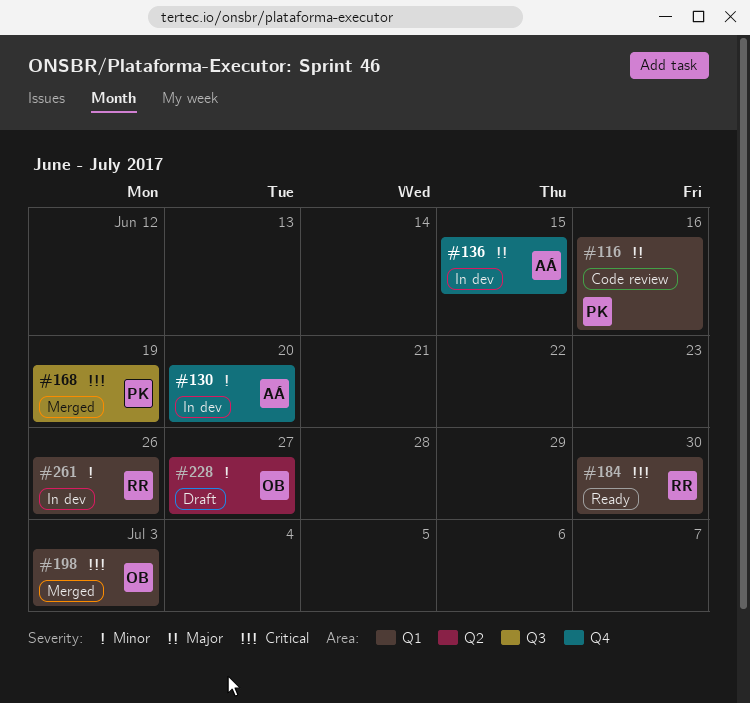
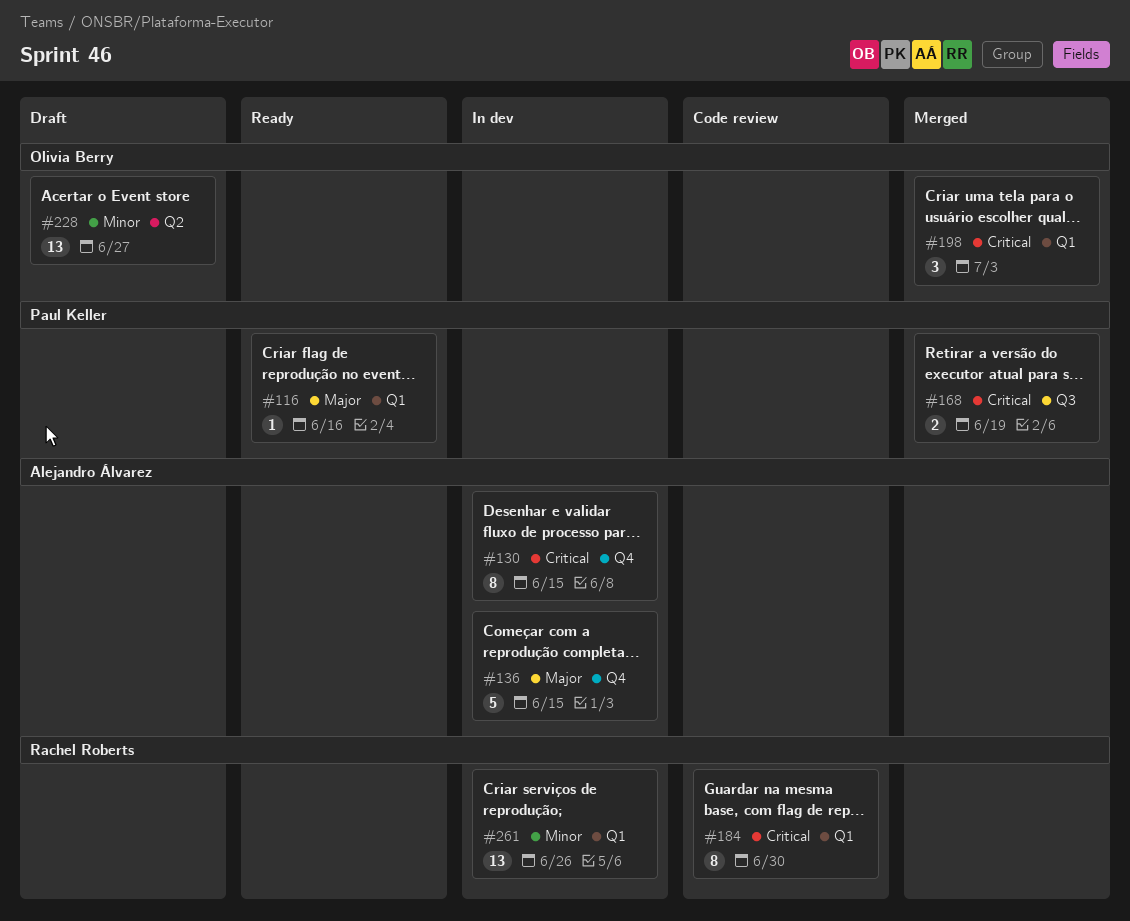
#116, status: Code review -> Ready
#130, priority: Minor -> Critical
#130, due: Jun 20 -> Jun 15
#184, status: Ready -> Code review

